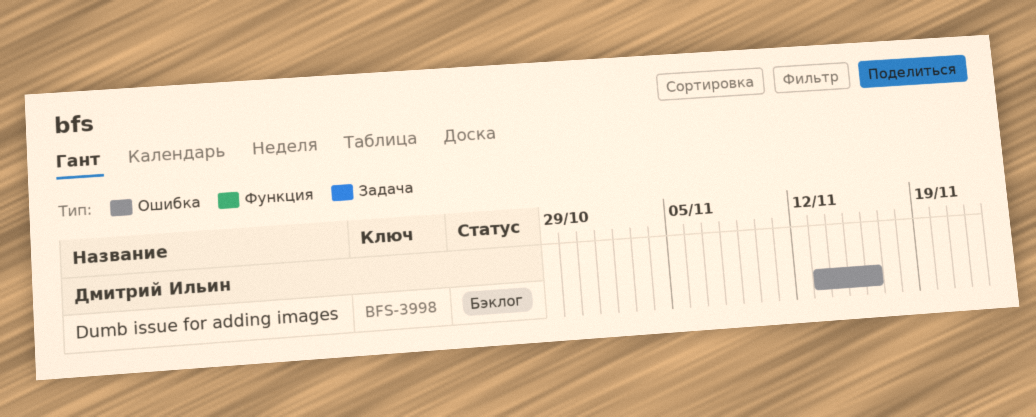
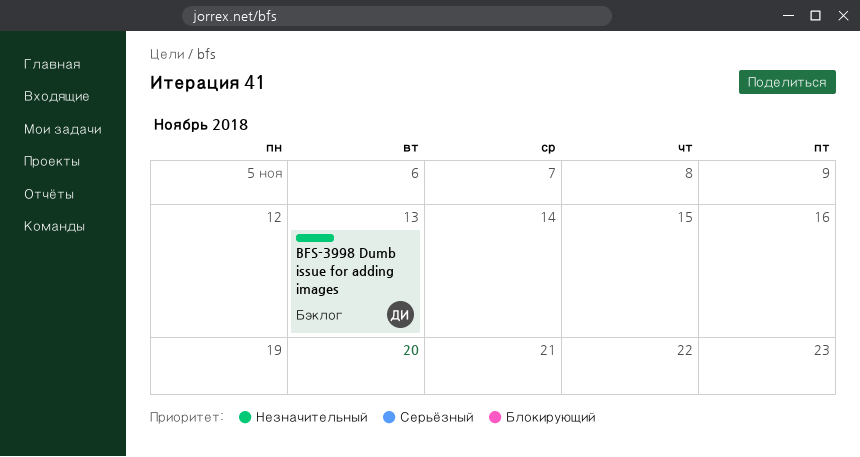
BFS-3998, due: Nov 16 -> Nov 13

